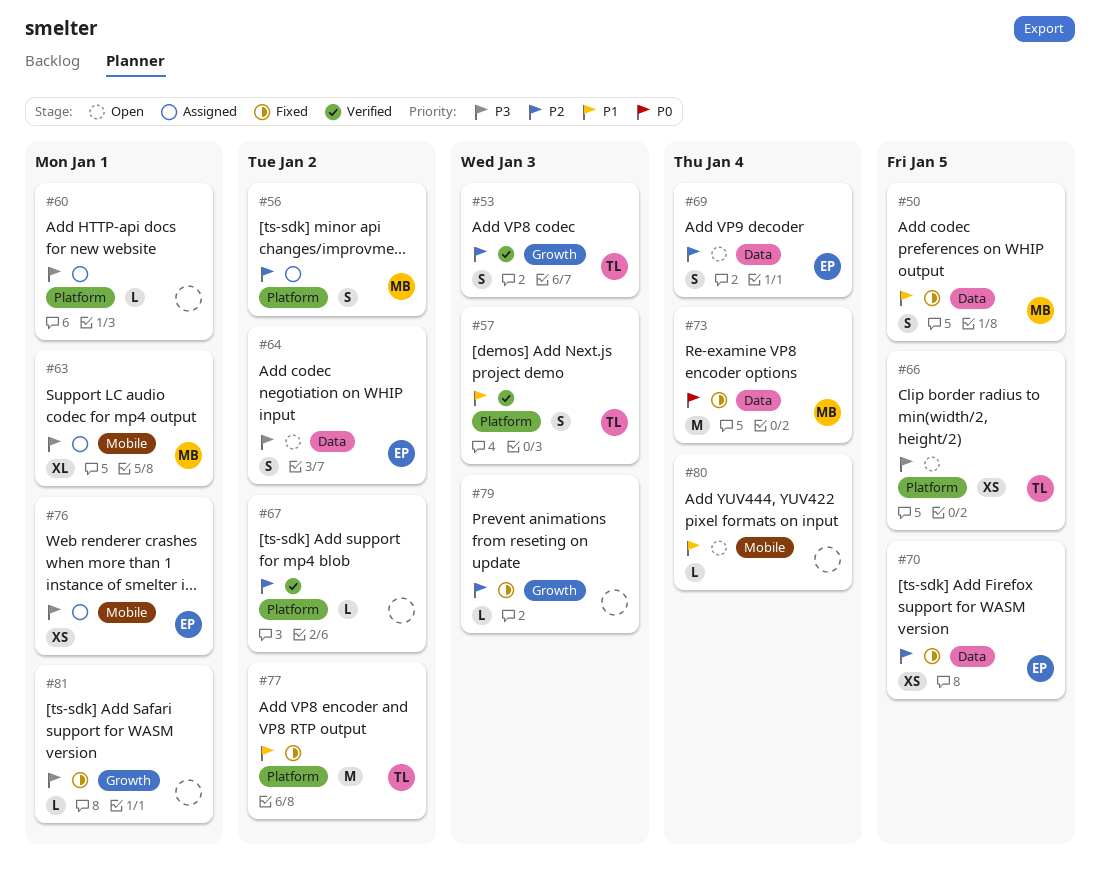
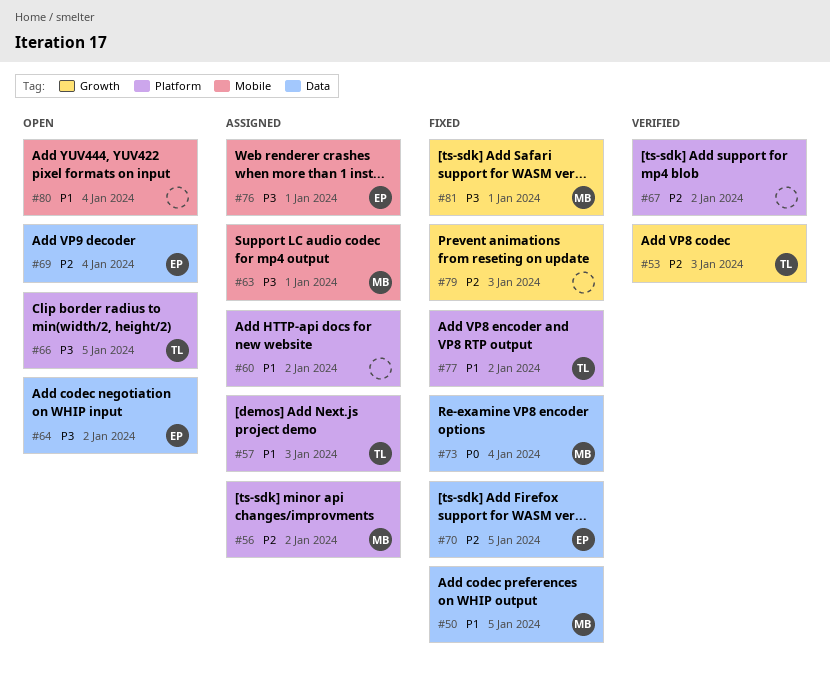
#57, status: Verified -> Assigned
#60, priority: P3 -> P1
#60, due: Jan 1 -> Jan 2
#81, owner: none -> MB

